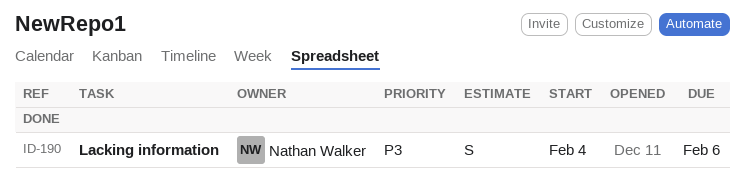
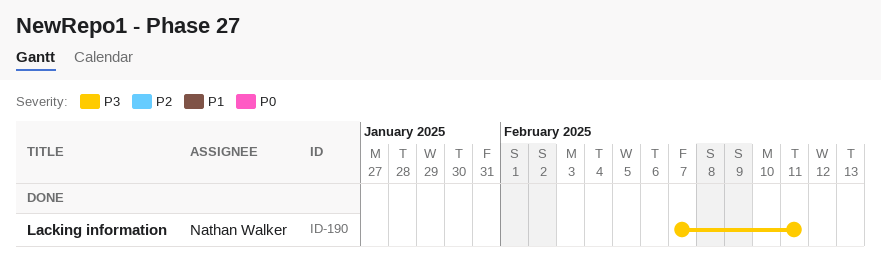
ID-190, start: Feb 4 -> Feb 7
ID-190, due: Feb 6 -> Feb 11

